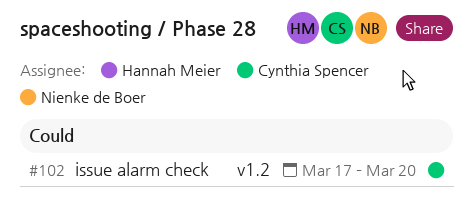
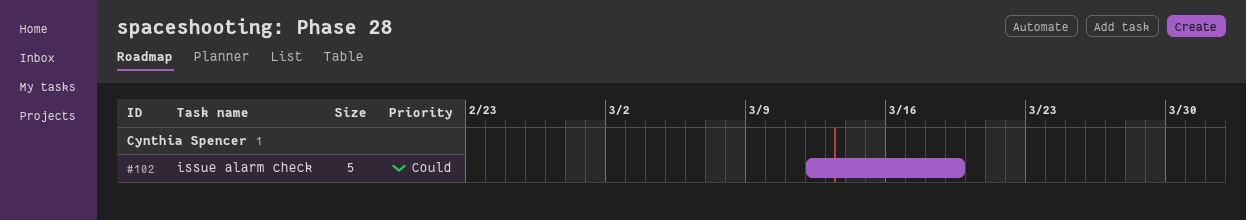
#102, start: Mar 17 -> Mar 12
#102, due: Mar 20 -> Mar 19

